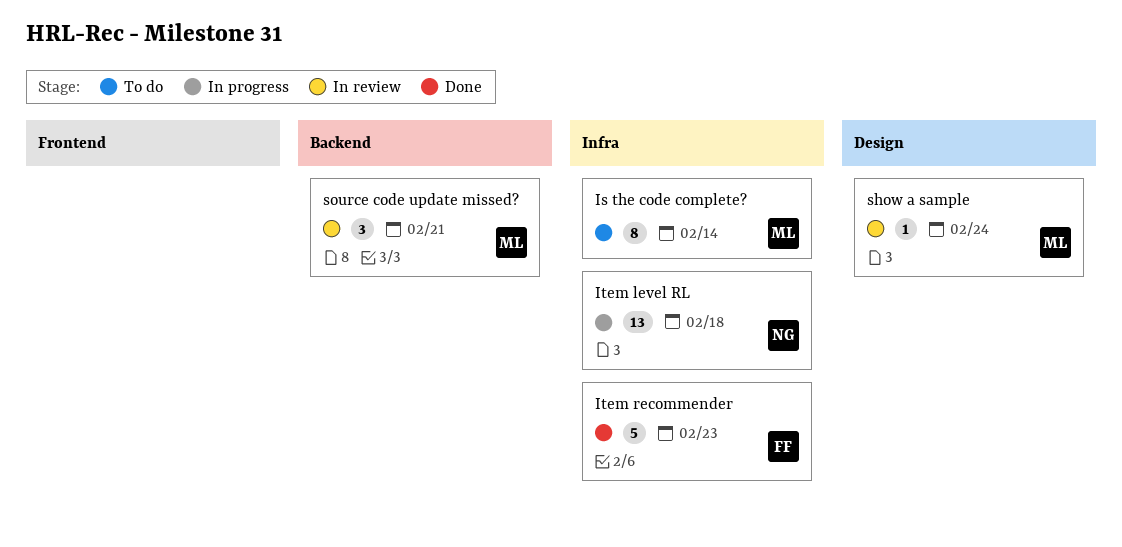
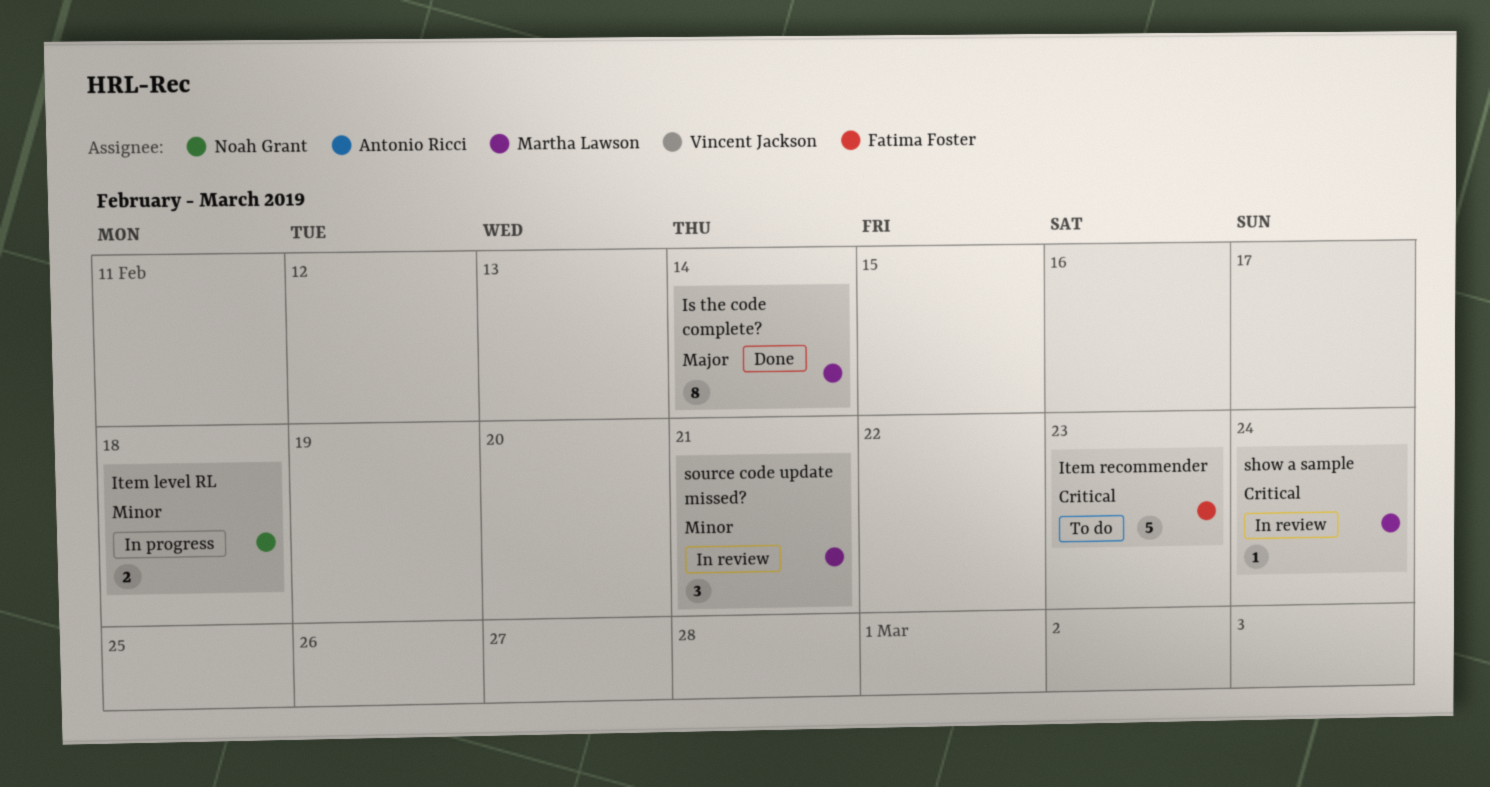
Is the code complete?, status: To do -> Done
Item level RL, estimate: 13 -> 2
Item recommender, status: Done -> To do

